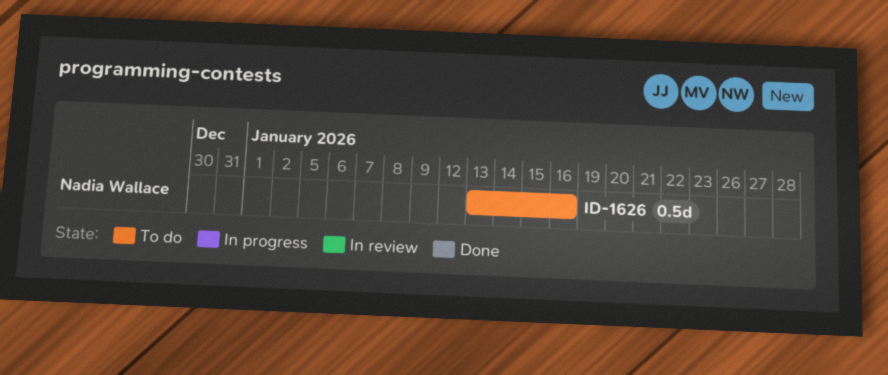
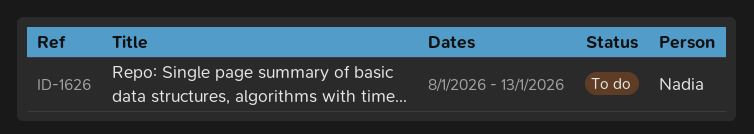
ID-1626, start: Jan 13 -> Jan 8
ID-1626, due: Jan 16 -> Jan 13

